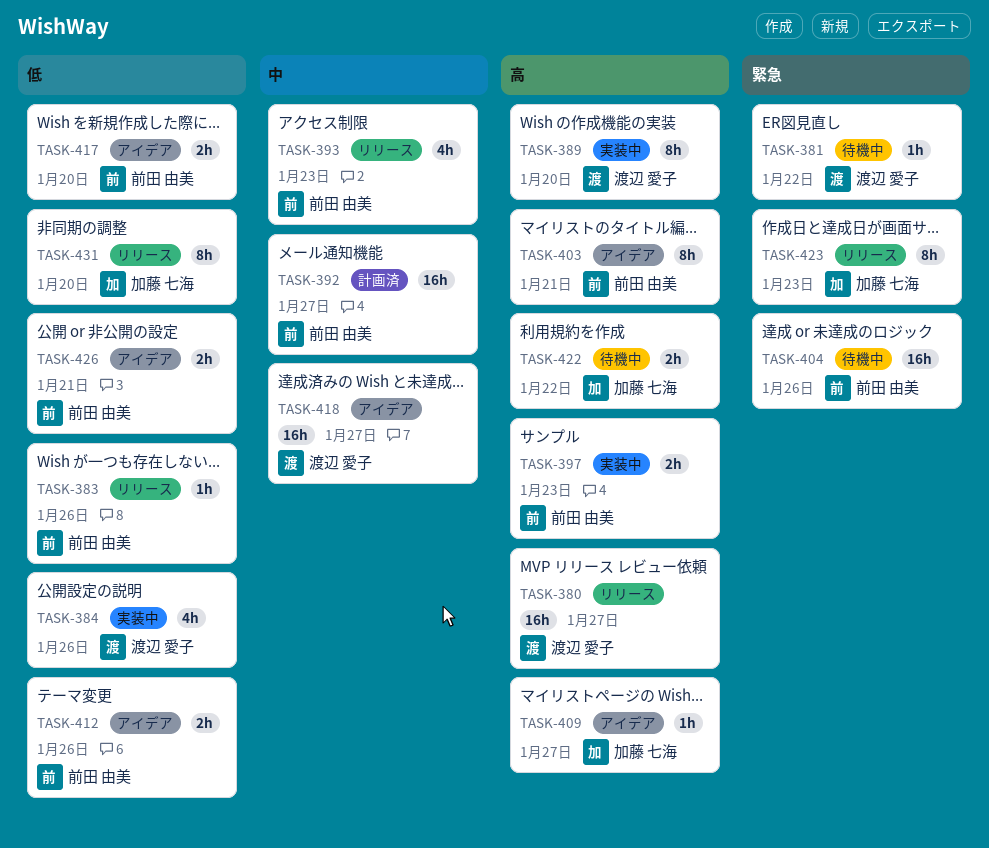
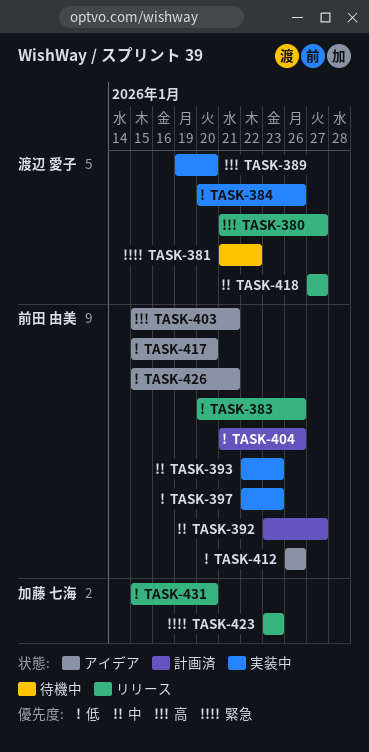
TASK-393, status: リリース -> 実装中
TASK-397, priority: 高 -> 低
TASK-404, status: 待機中 -> 計画済
TASK-404, priority: 緊急 -> 低
TASK-409: present -> none
TASK-418, status: アイデア -> リリース
TASK-422: present -> none

